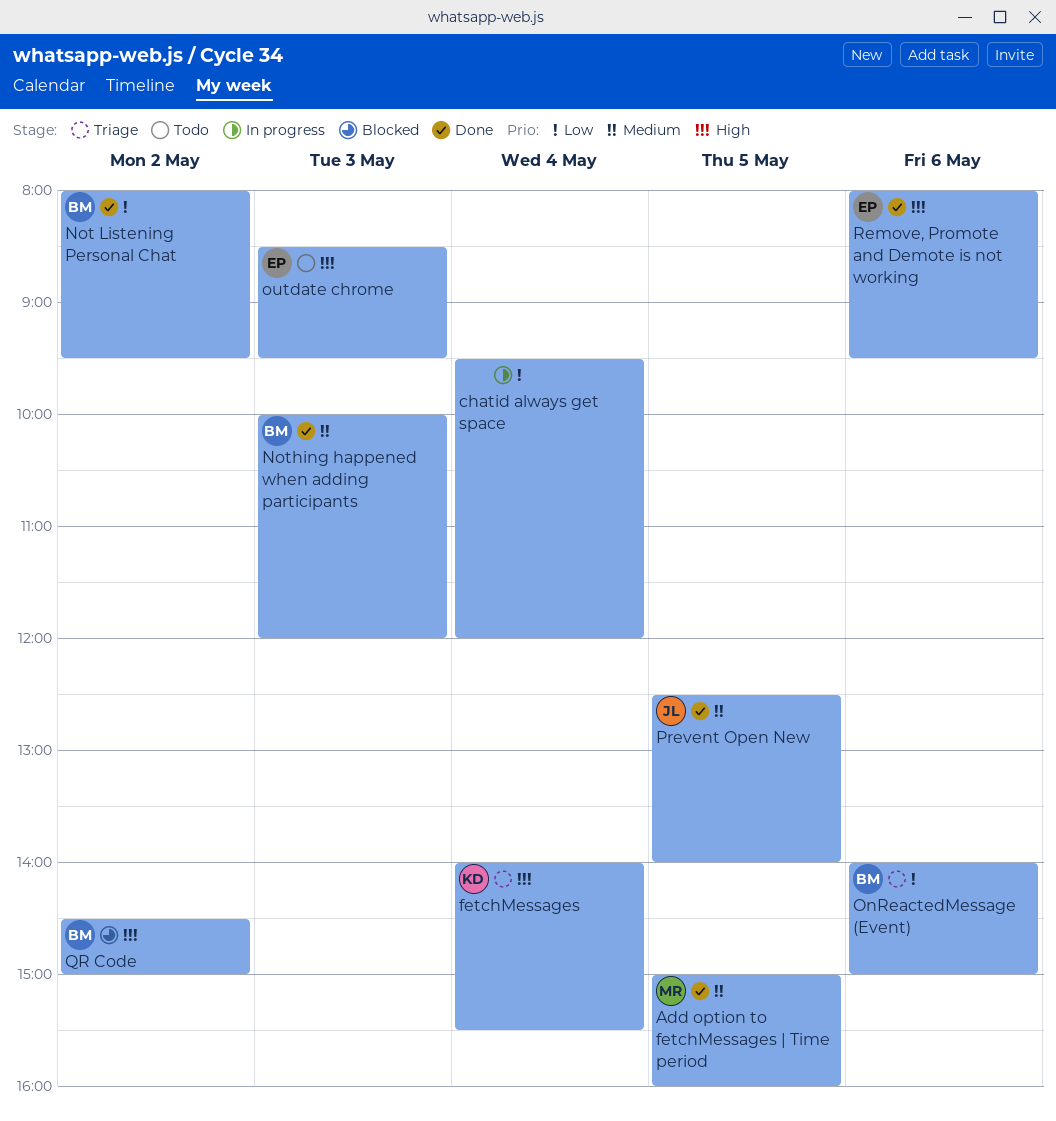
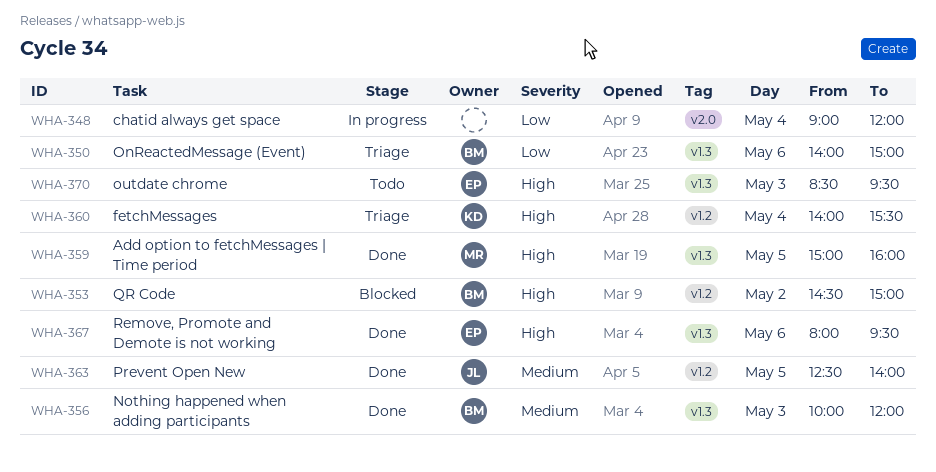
Add option to fetchMessages | Time period, priority: Medium -> High
chatid always get space, begins: 09:30 -> 09:00
Not Listening Personal Chat: present -> none

